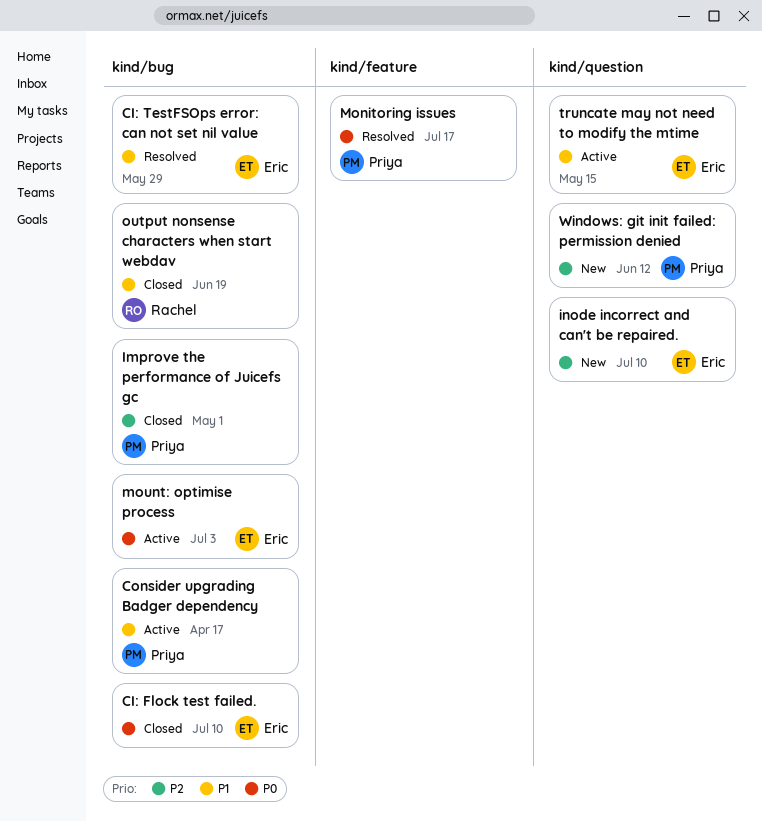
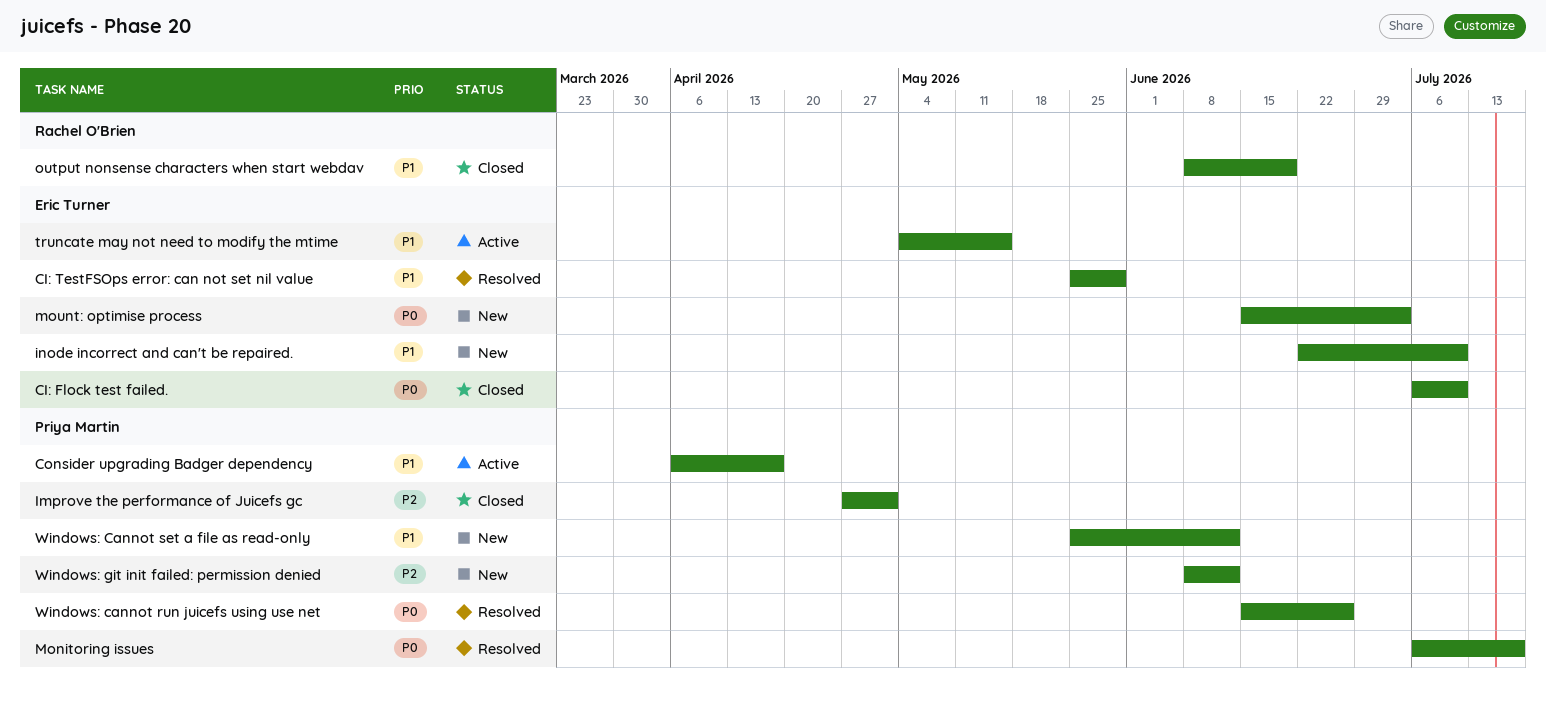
inode incorrect and can't be repaired., priority: P2 -> P1
mount: optimise process, status: Active -> New
Windows: cannot run juicefs using use net: none -> present
Windows: Cannot set a file as read-only: none -> present

